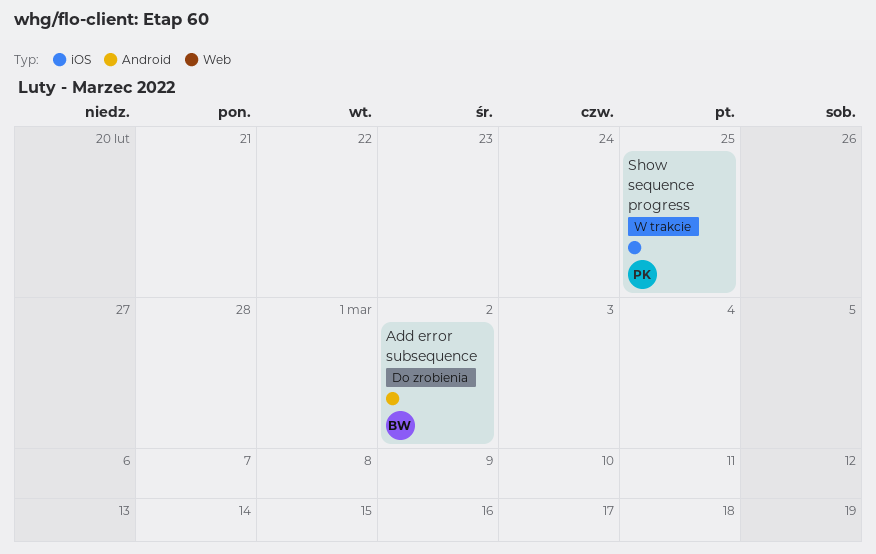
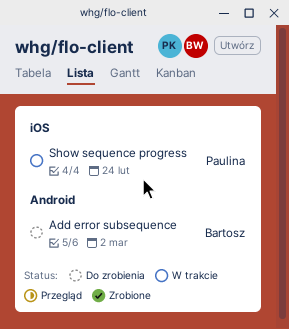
Show sequence progress, due: Feb 25 -> Feb 24

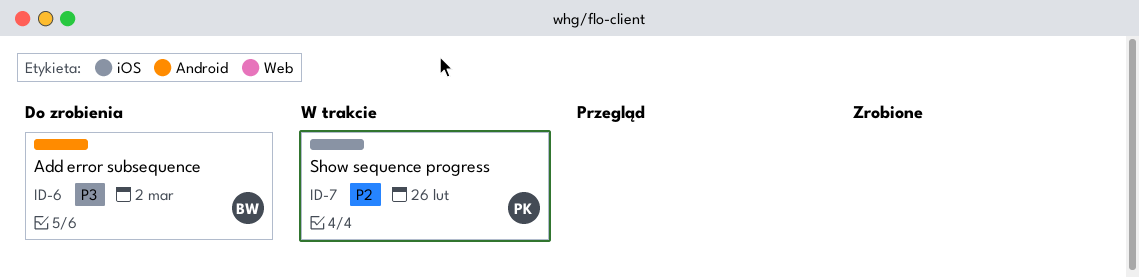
Show sequence progress, due: Feb 24 -> Feb 26

